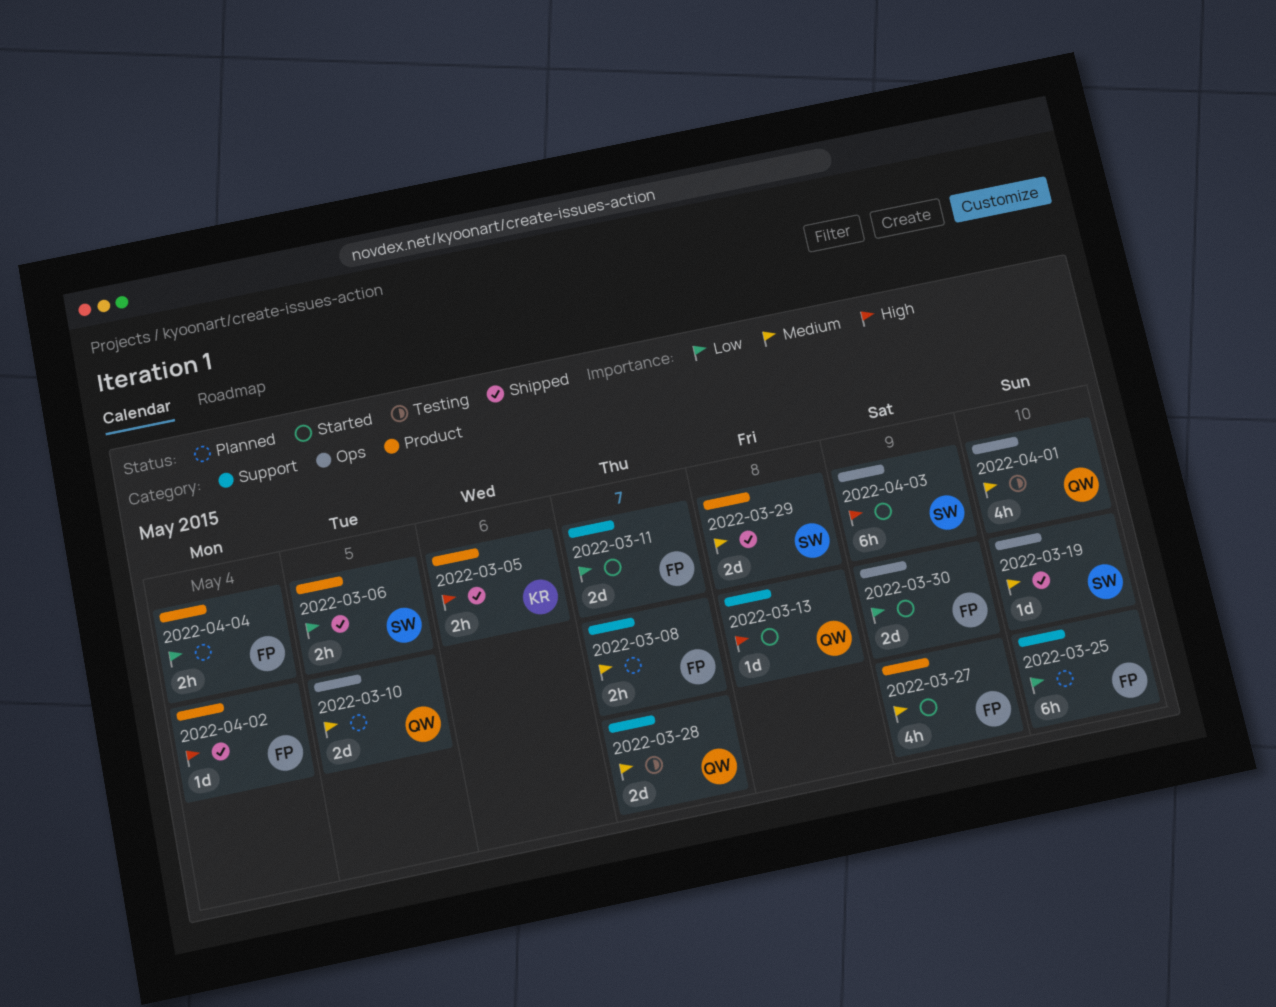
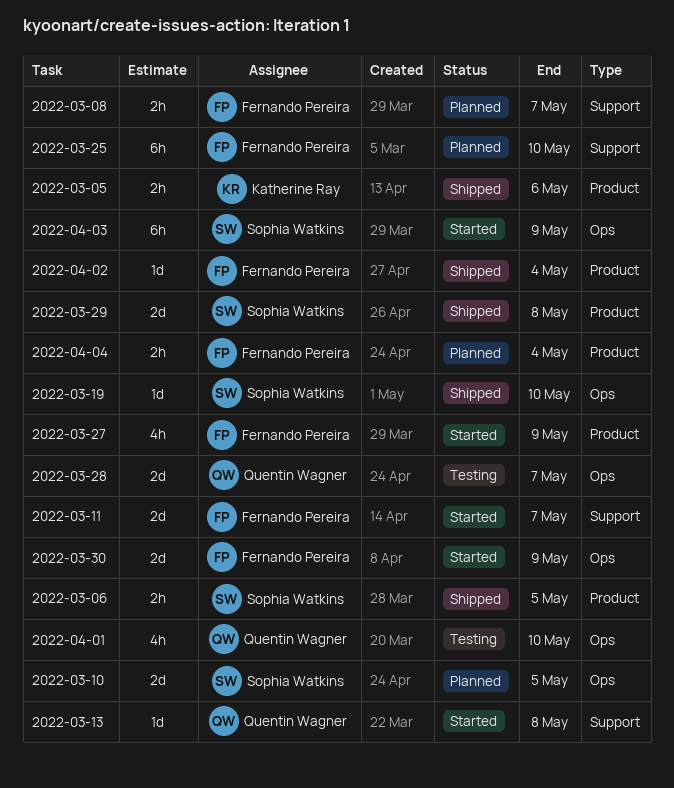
2022-03-10, owner: Quentin Wagner -> Sophia Watkins
2022-03-28, label: Support -> Ops

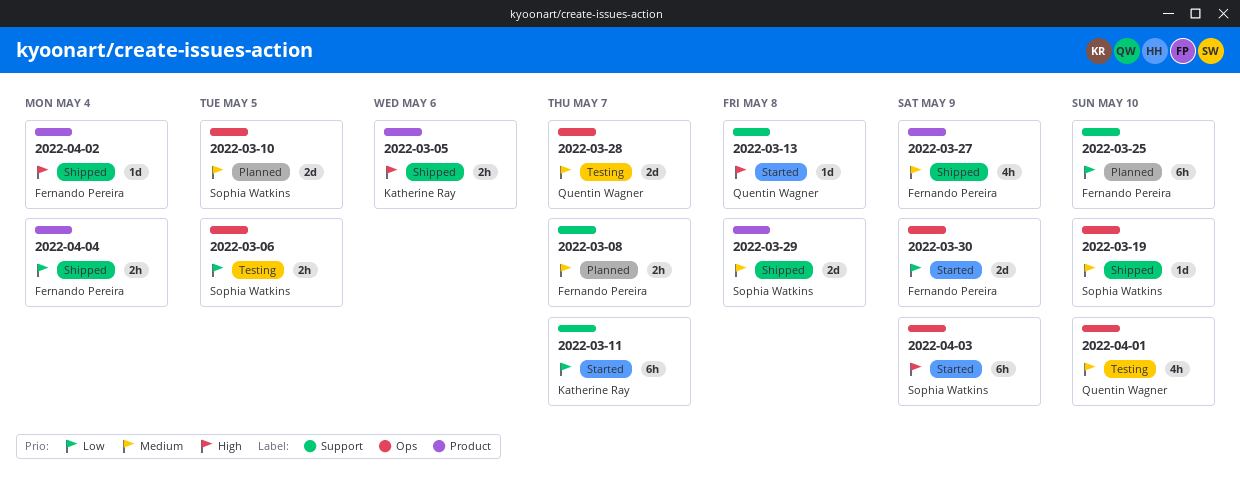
2022-03-06, status: Shipped -> Testing
2022-03-06, label: Product -> Ops
2022-03-11, owner: Fernando Pereira -> Katherine Ray
2022-03-11, estimate: 2d -> 6h
2022-03-27, status: Started -> Shipped
2022-04-04, status: Planned -> Shipped

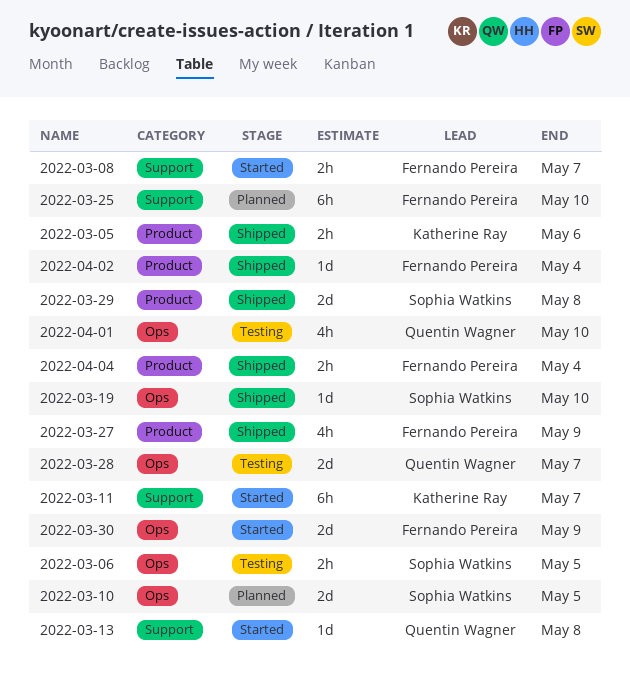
2022-03-08, status: Planned -> Started
2022-04-03: present -> none

